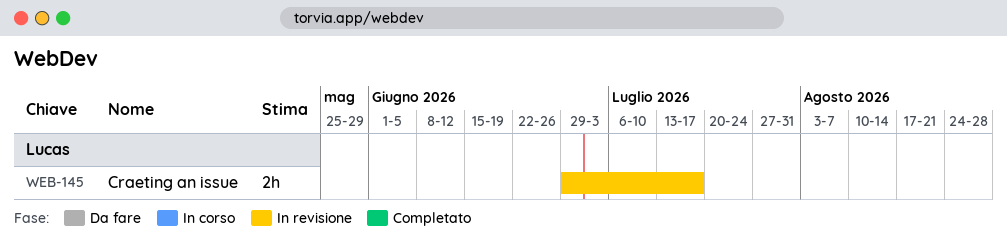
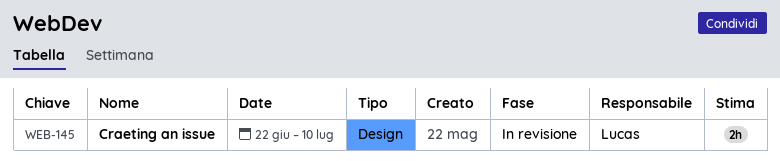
WEB-145, start: Jun 29 -> Jun 22
WEB-145, due: Jul 17 -> Jul 10

